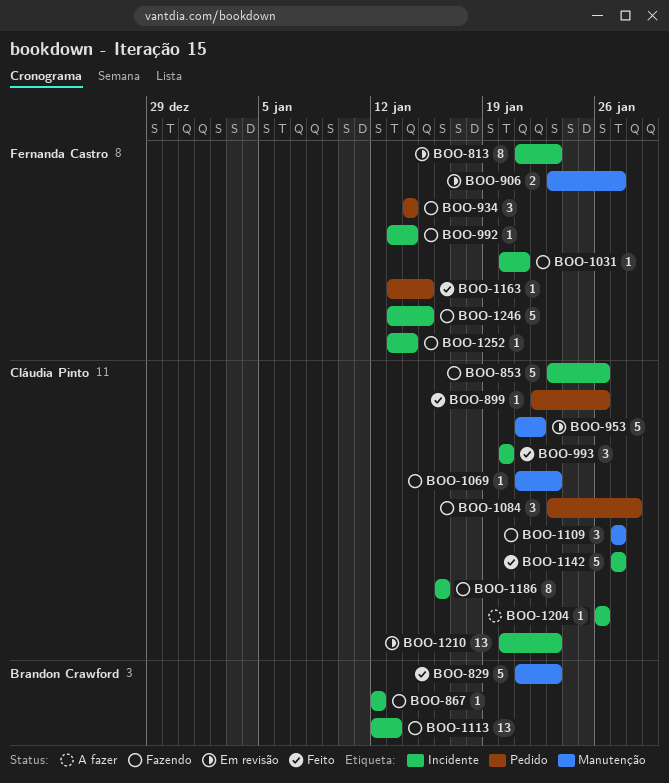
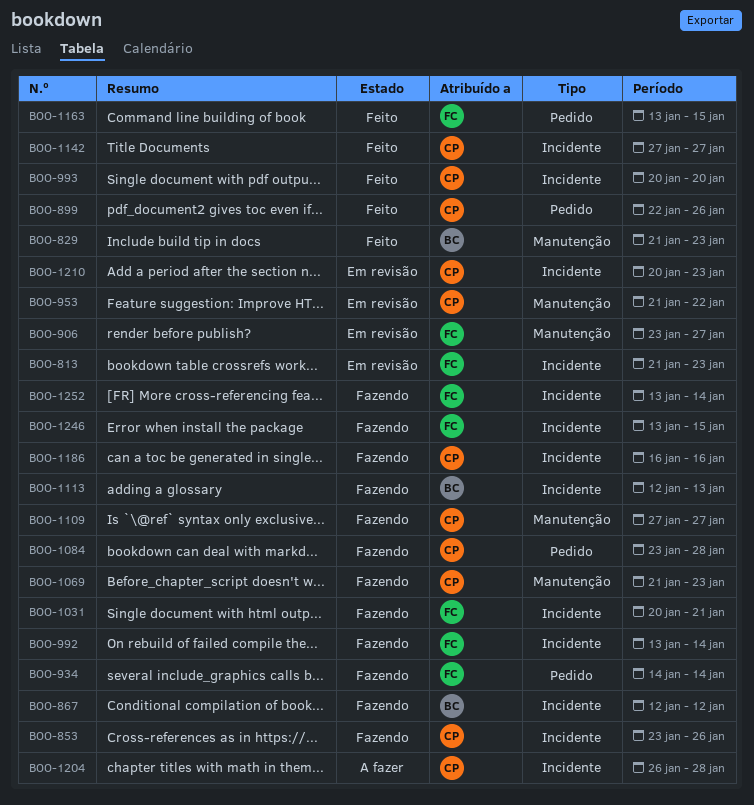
BOO-1204, due: Jan 26 -> Jan 28

